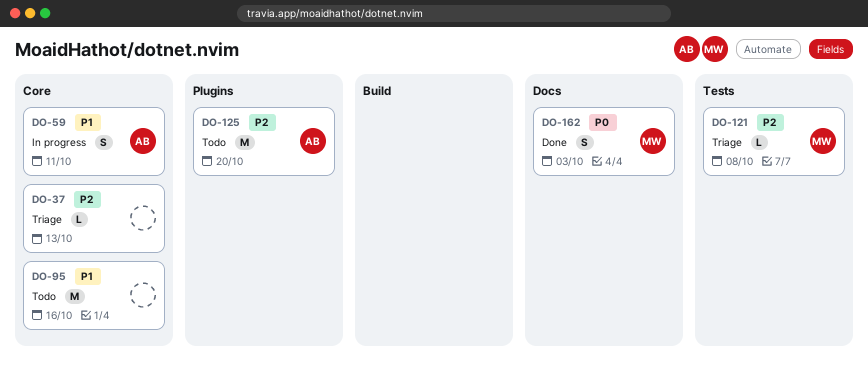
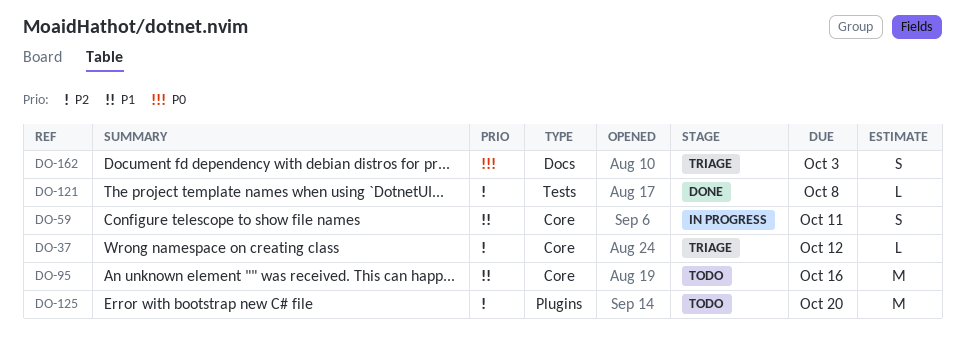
DO-37, due: Oct 13 -> Oct 12
DO-121, status: Triage -> Done
DO-162, status: Done -> Triage

